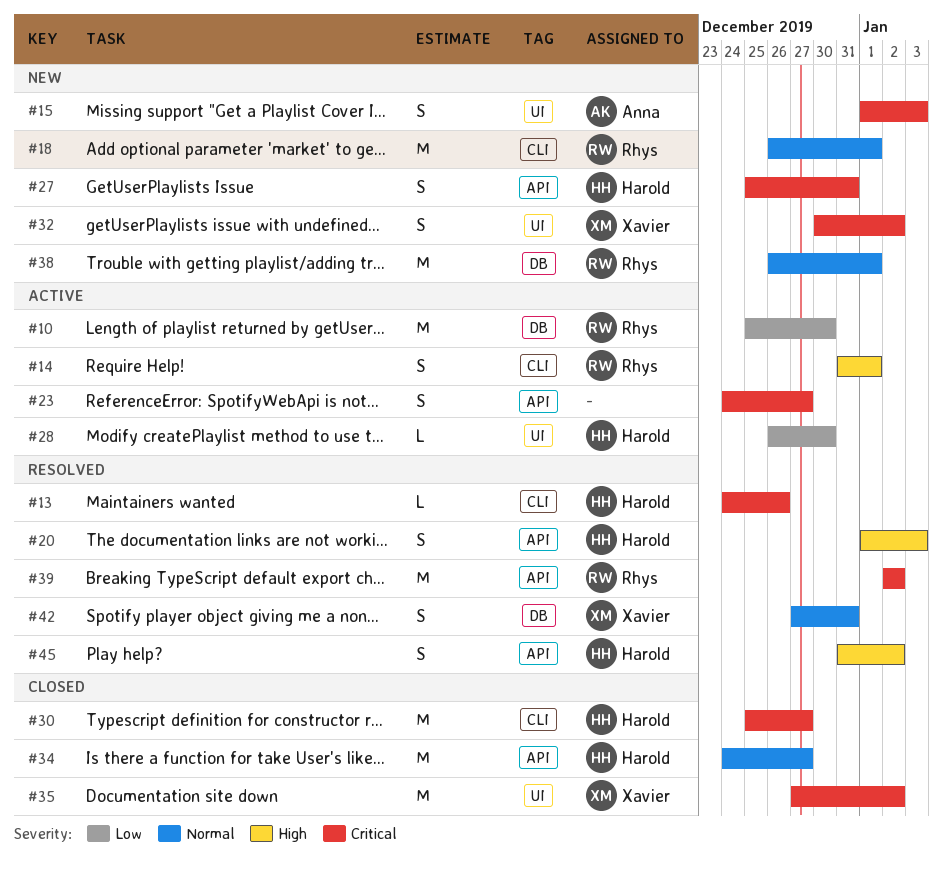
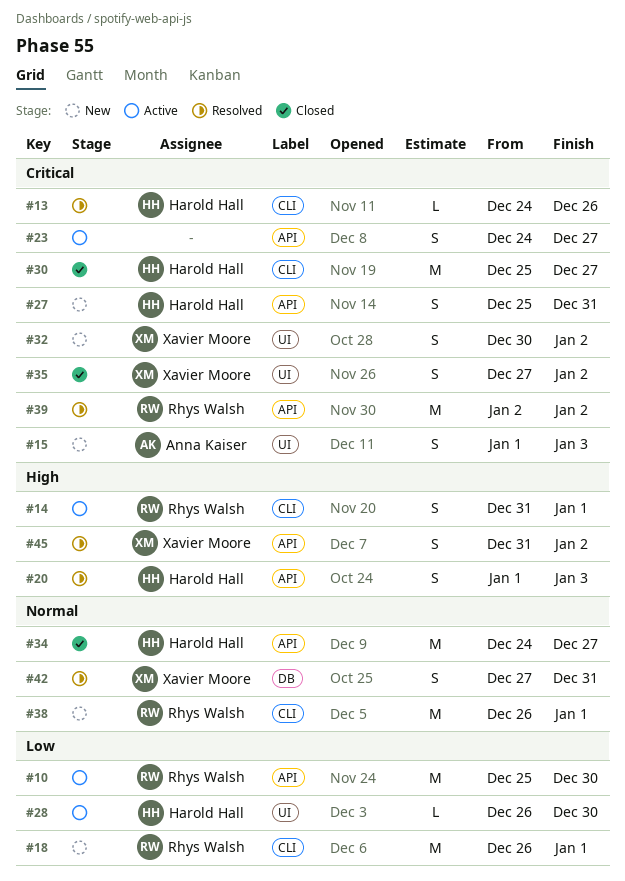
#10, label: DB -> API
#18, priority: Normal -> Low
#35, estimate: M -> S
#38, label: DB -> CLI
#45, owner: Harold Hall -> Xavier Moore

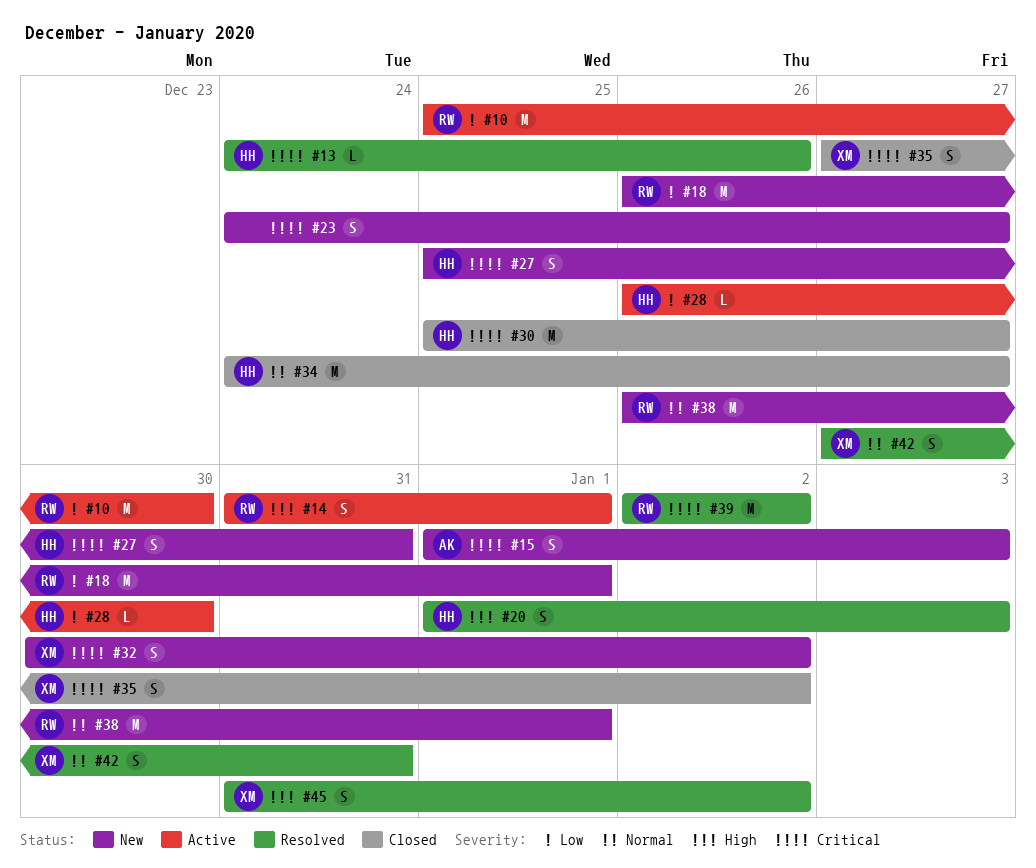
#23, status: Active -> New

